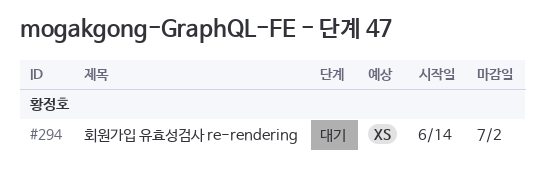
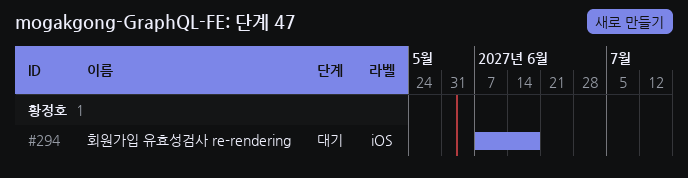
#294, start: Jun 14 -> Jun 7
#294, due: Jul 2 -> Jun 18

